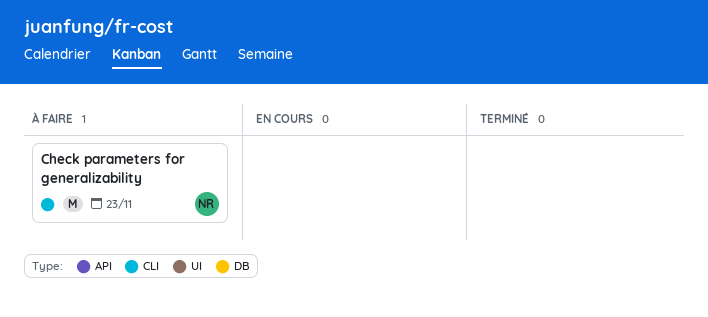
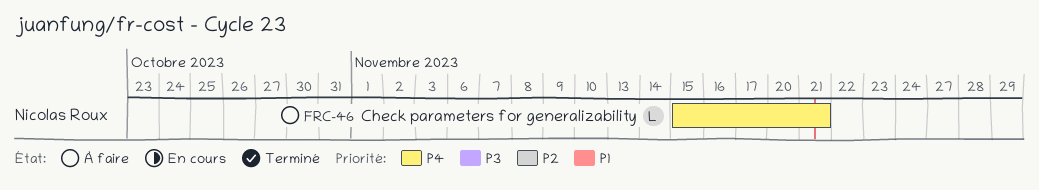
Check parameters for generalizability, estimate: M -> L
Check parameters for generalizability, due: Nov 23 -> Nov 21

